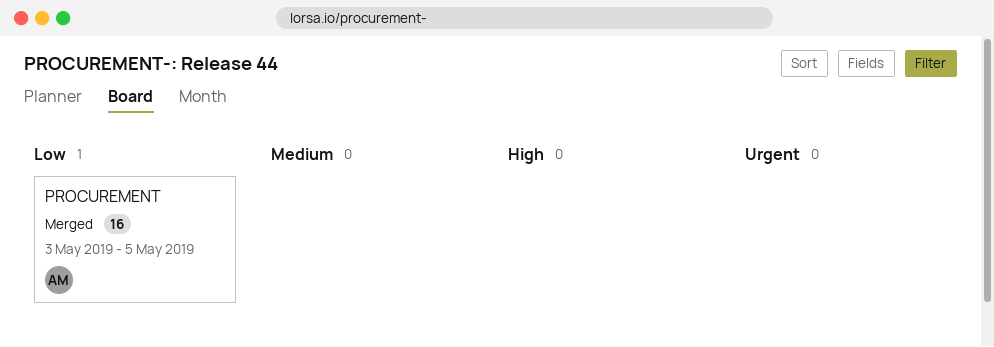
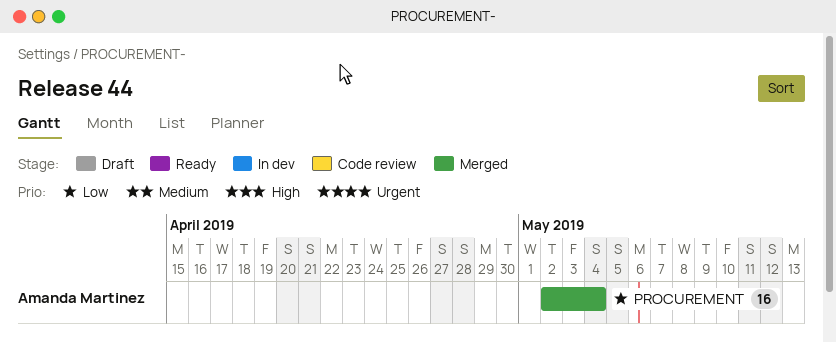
PROCUREMENT, start: May 3 -> May 2
PROCUREMENT, due: May 5 -> May 4

